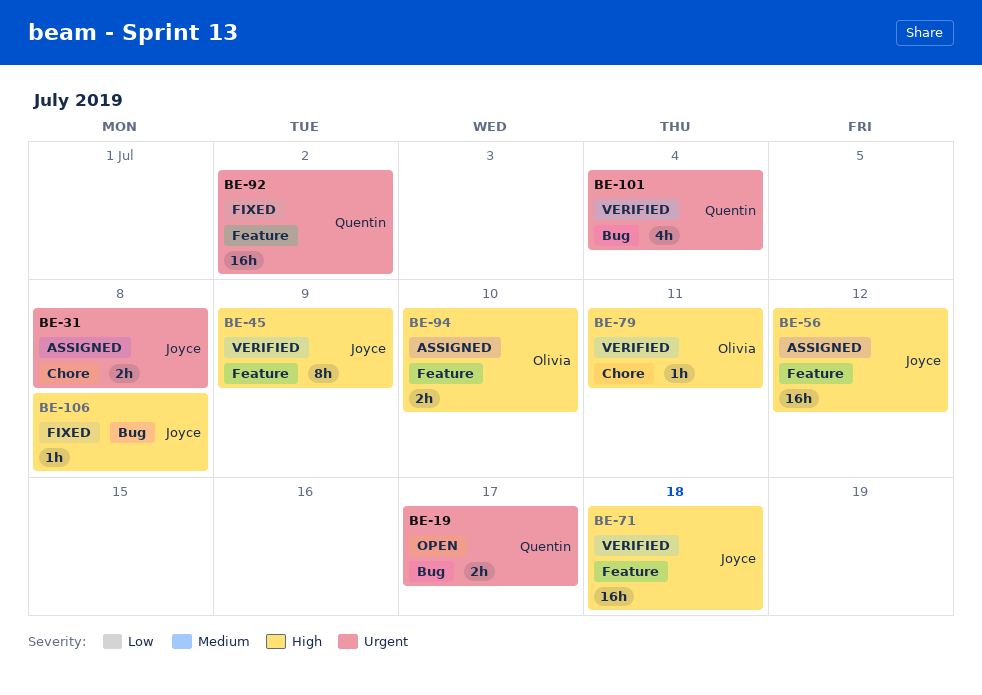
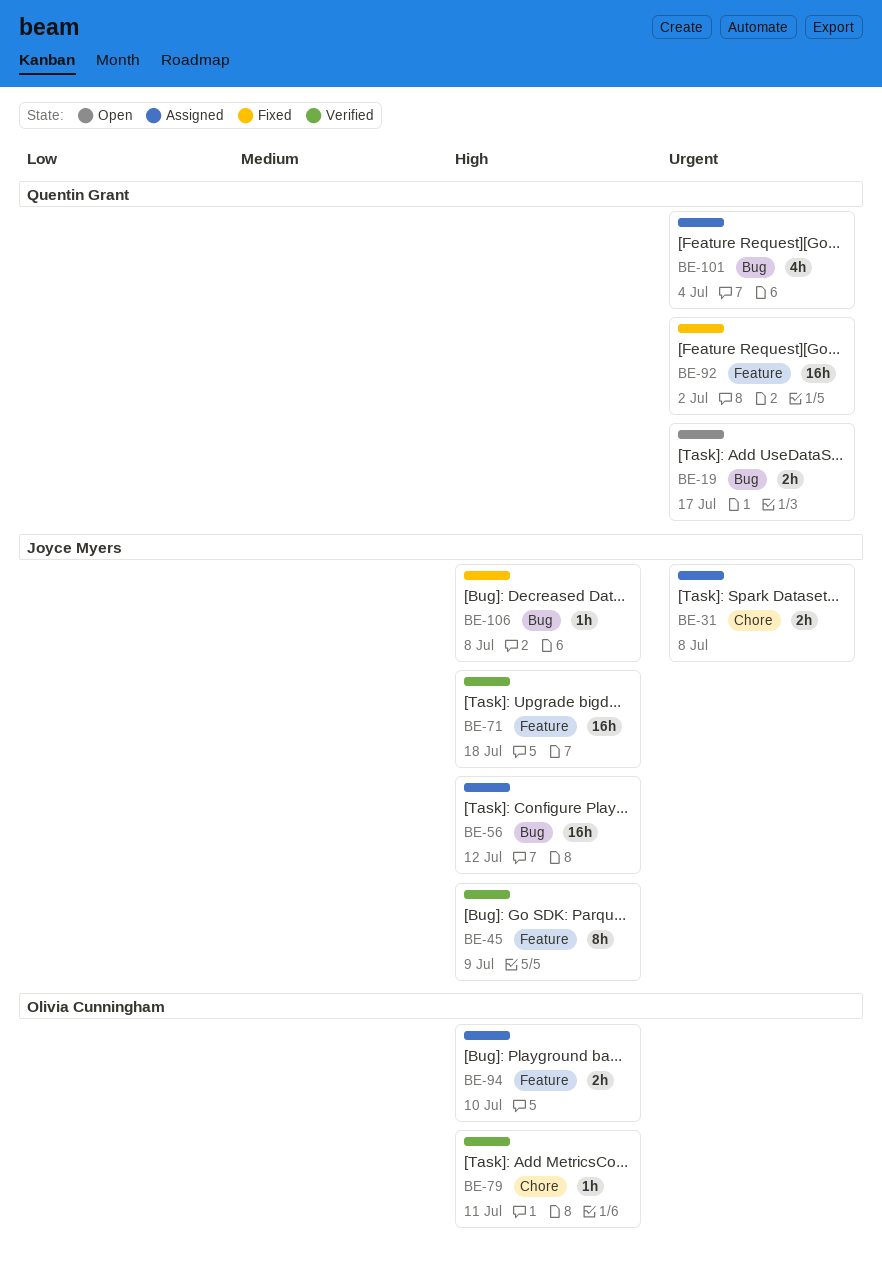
BE-56, label: Feature -> Bug
BE-101, status: Verified -> Assigned

